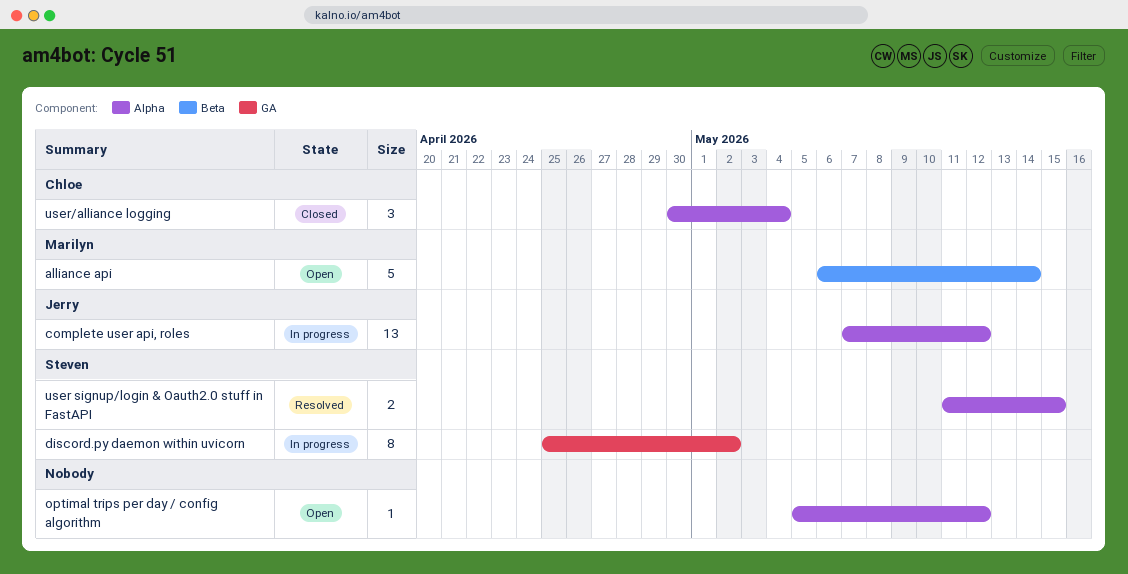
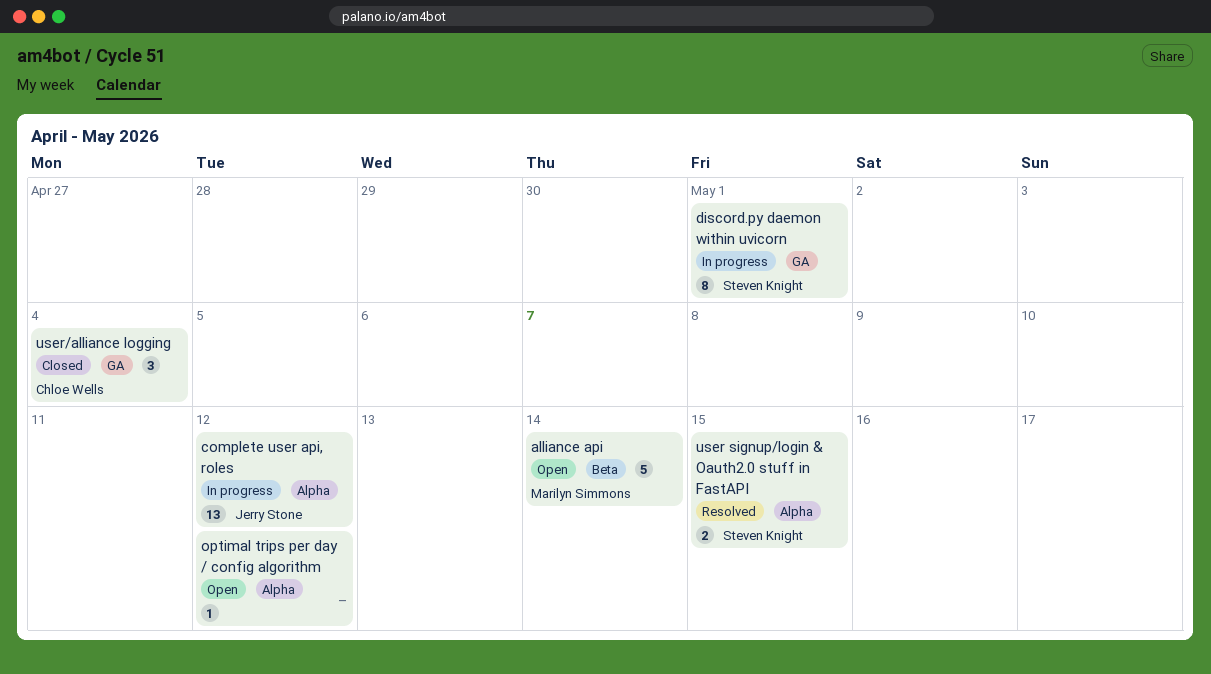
discord.py daemon within uvicorn, due: May 2 -> May 1
user/alliance logging, label: Alpha -> GA

